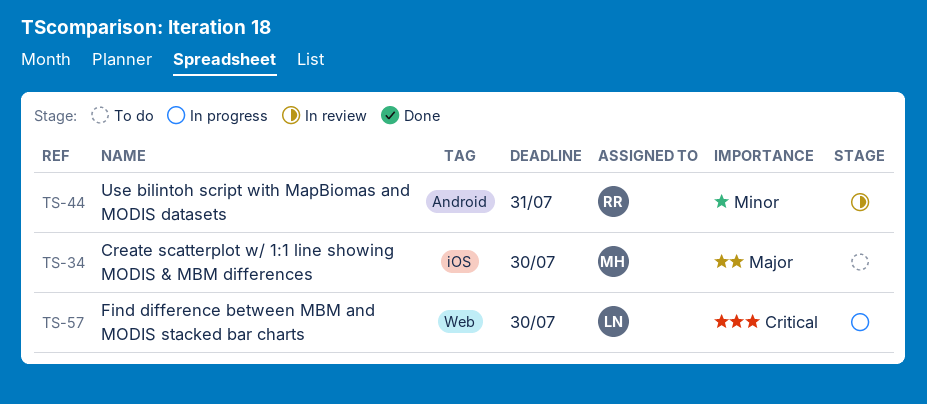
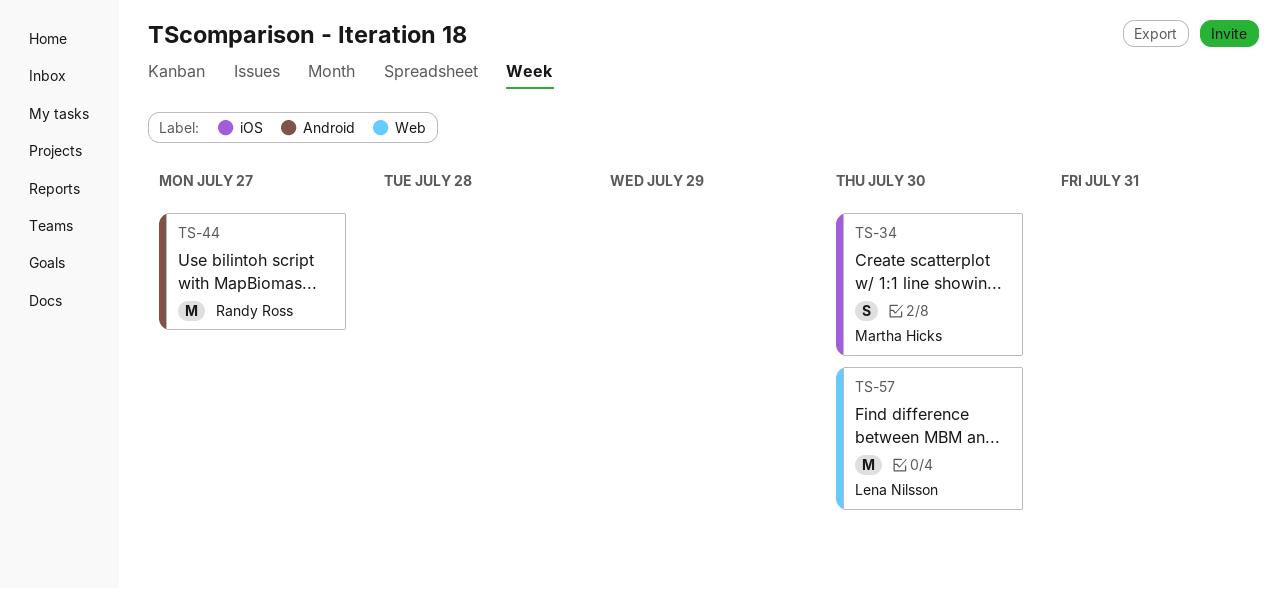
TS-44, due: Jul 31 -> Jul 27

